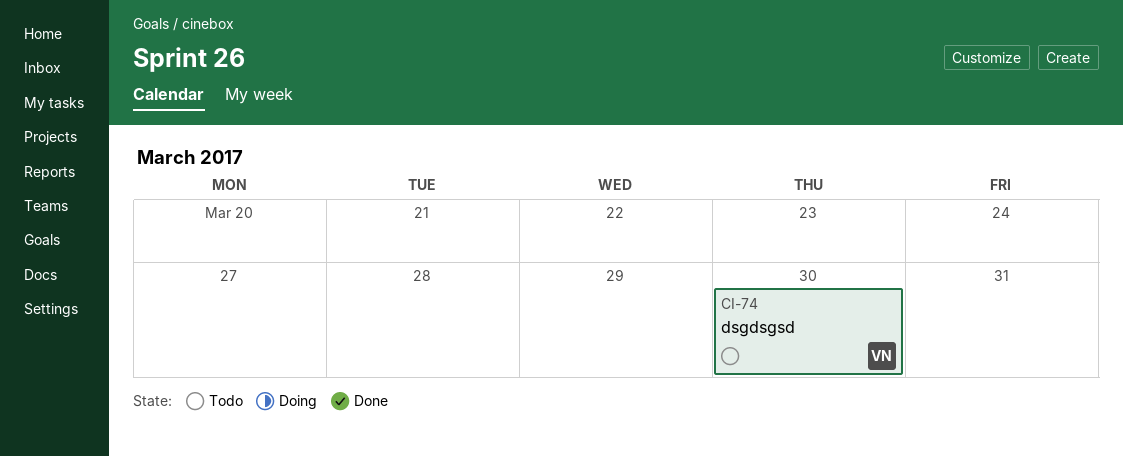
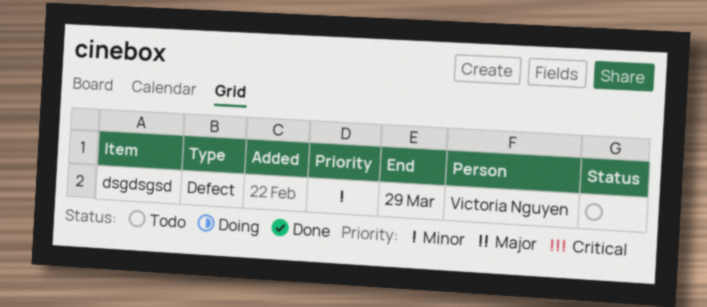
dsgdsgsd, due: Mar 30 -> Mar 29

